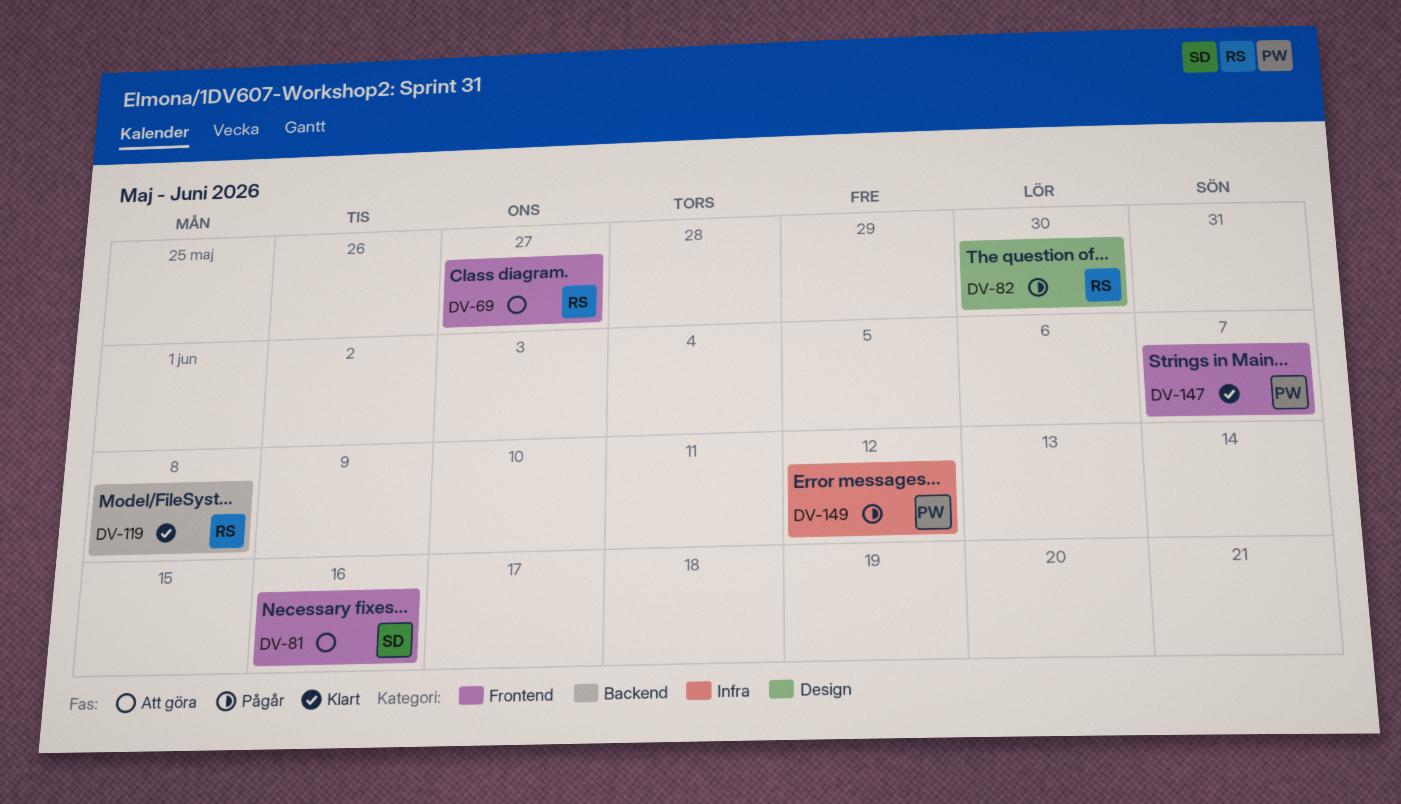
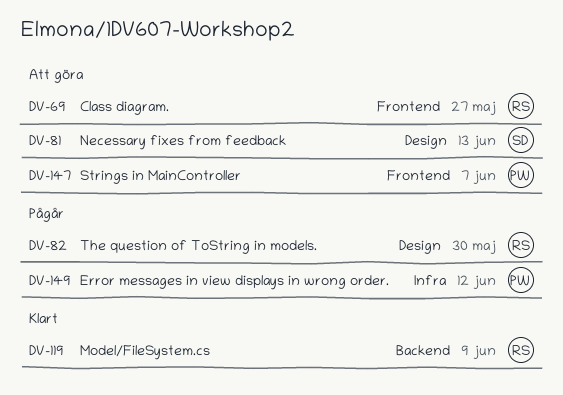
DV-81, label: Frontend -> Design
DV-81, due: Jun 16 -> Jun 13
DV-119, due: Jun 8 -> Jun 9
DV-147, status: Klart -> Att göra

